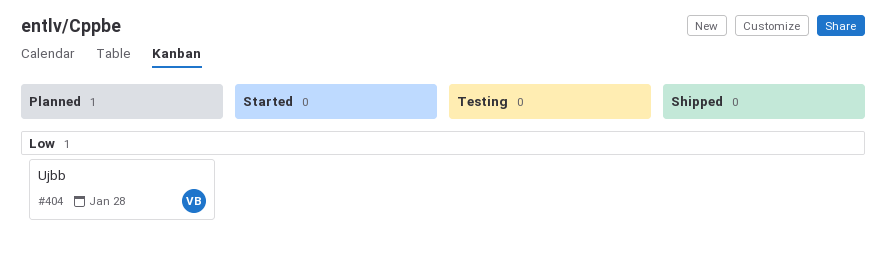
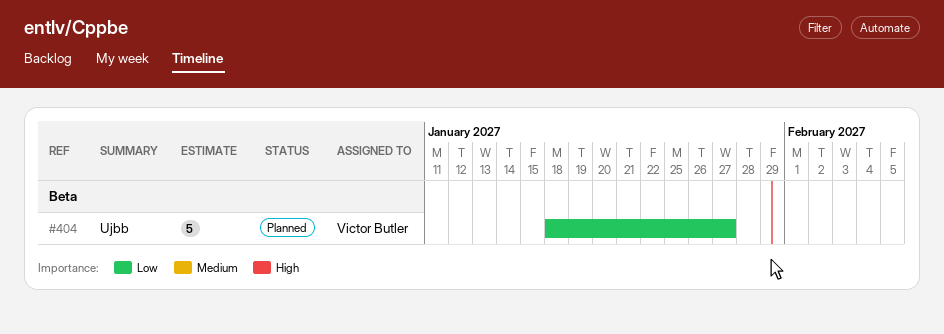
#404, due: Jan 28 -> Jan 27

